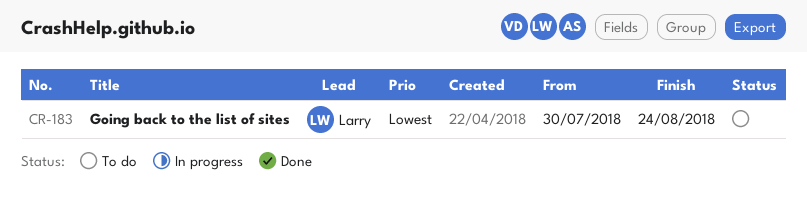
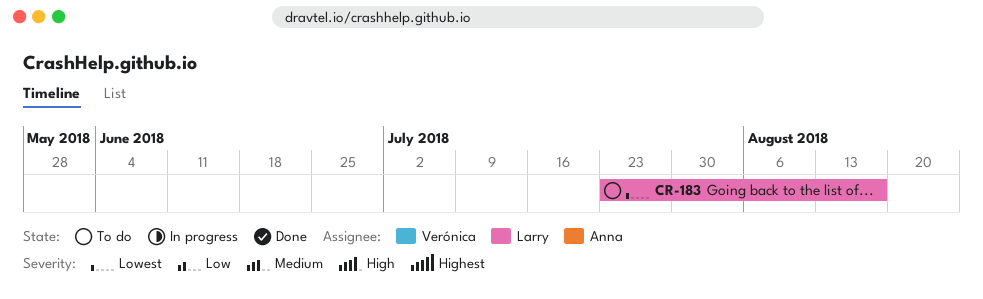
CR-183, start: Jul 30 -> Jul 23
CR-183, due: Aug 24 -> Aug 17

